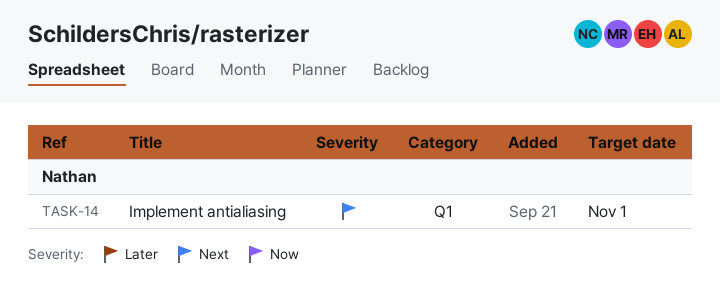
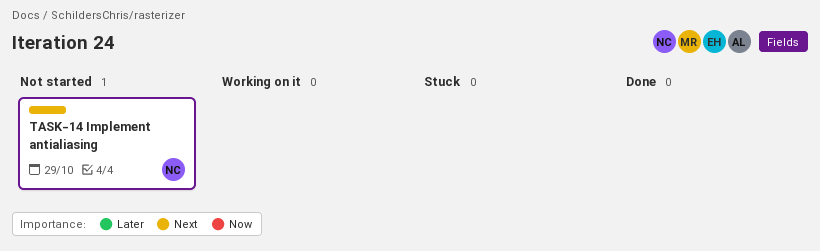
TASK-14, due: Nov 1 -> Oct 29

